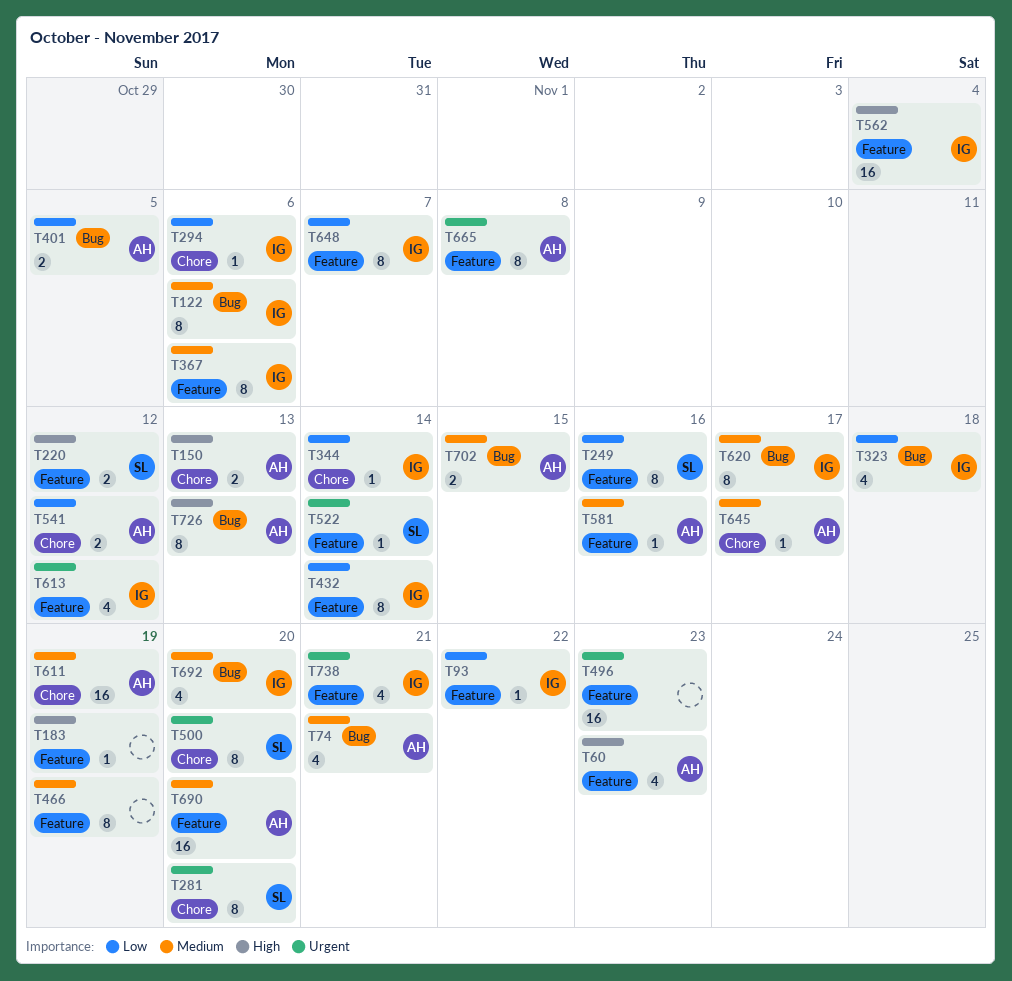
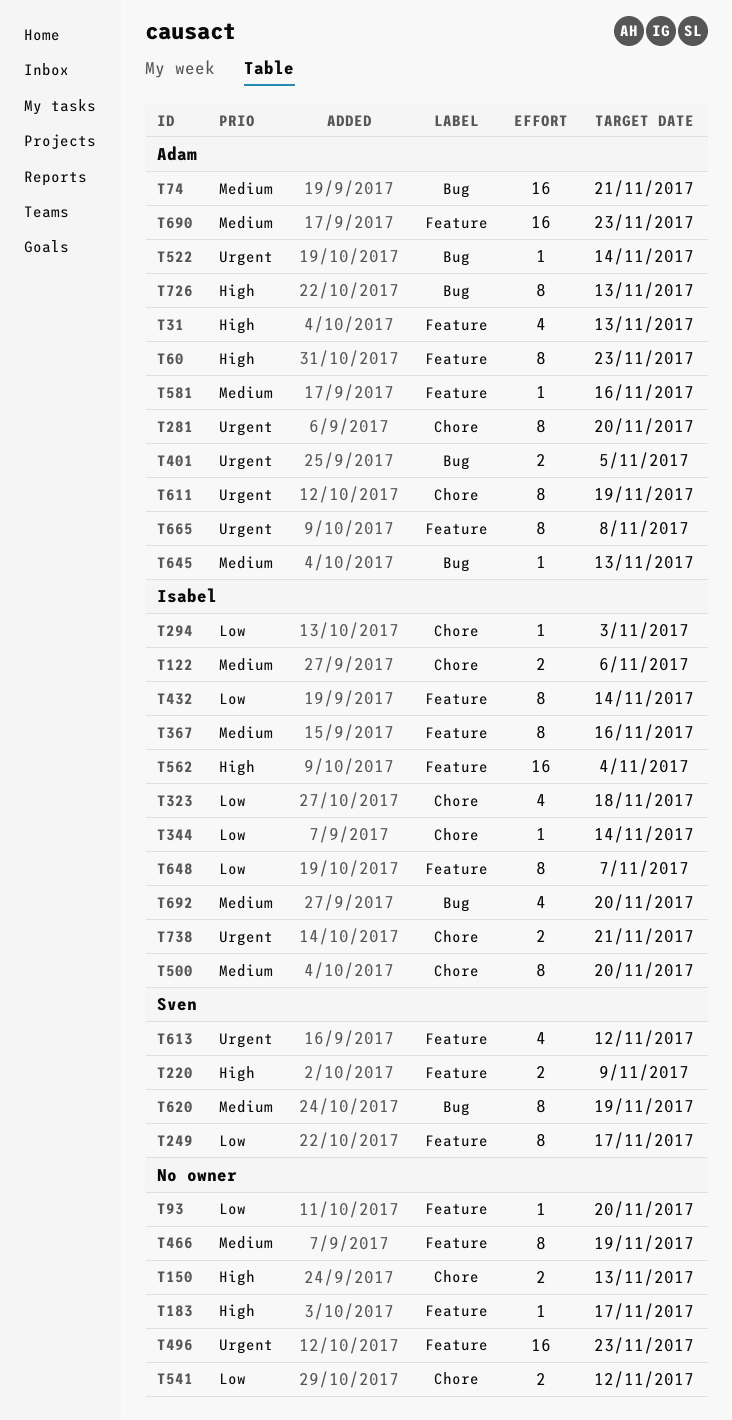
T31: none -> present
T60, estimate: 4 -> 8
T74, estimate: 4 -> 16
T93, owner: Isabel -> none
T93, due: Nov 22 -> Nov 20
T122, label: Bug -> Chore
T122, estimate: 8 -> 2
T150, owner: Adam -> none
T183, due: Nov 19 -> Nov 17
T220, due: Nov 12 -> Nov 9
T249, due: Nov 16 -> Nov 17
T281, owner: Sven -> Adam
T294, due: Nov 6 -> Nov 3
T323, label: Bug -> Chore
T367, due: Nov 6 -> Nov 16
T401, priority: Low -> Urgent
T500, owner: Sven -> Isabel
T500, priority: Urgent -> Medium
T522, owner: Sven -> Adam
T522, label: Feature -> Bug
T541, owner: Adam -> none
T611, priority: Medium -> Urgent
T611, estimate: 16 -> 8
T613, owner: Isabel -> Sven
T620, owner: Isabel -> Sven
T620, due: Nov 17 -> Nov 19
T645, label: Chore -> Bug
T645, due: Nov 17 -> Nov 13
T690, due: Nov 20 -> Nov 23
T702: present -> none
T738, label: Feature -> Chore
T738, estimate: 4 -> 2

